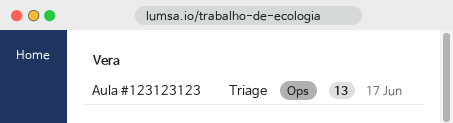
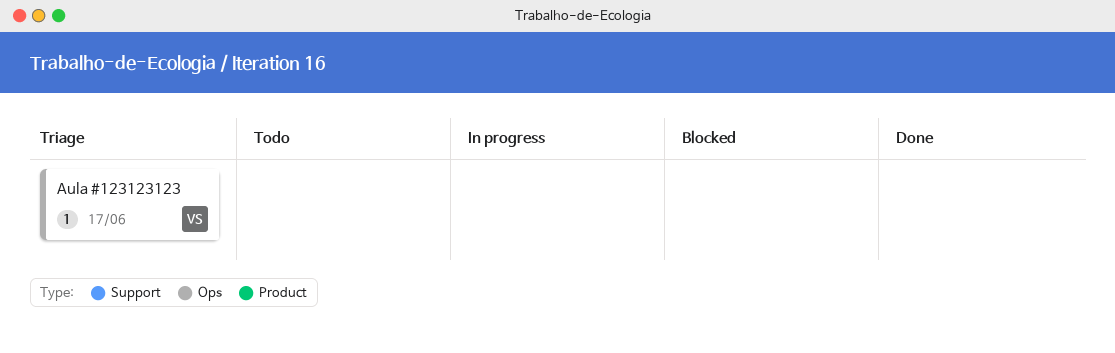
Aula #123123123, estimate: 13 -> 1

